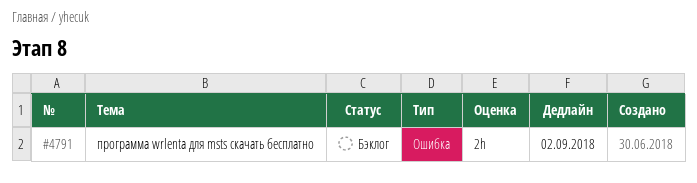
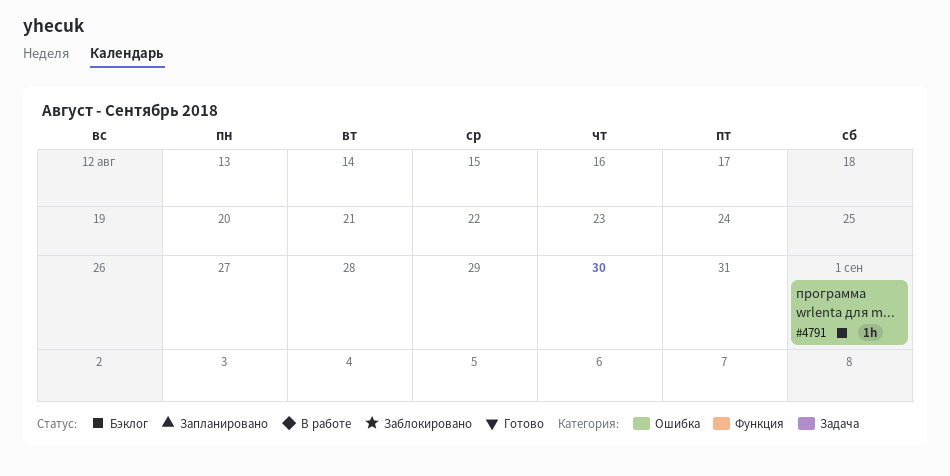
#4791, estimate: 2h -> 1h
#4791, due: Sep 2 -> Sep 1

